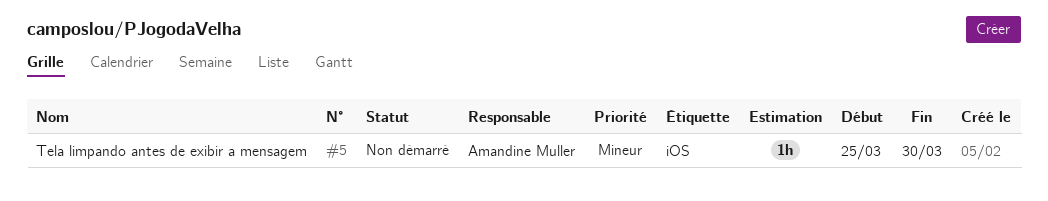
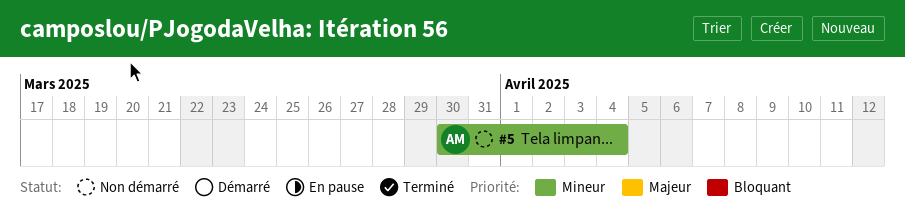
#5, start: Mar 25 -> Mar 30
#5, due: Mar 30 -> Apr 4

